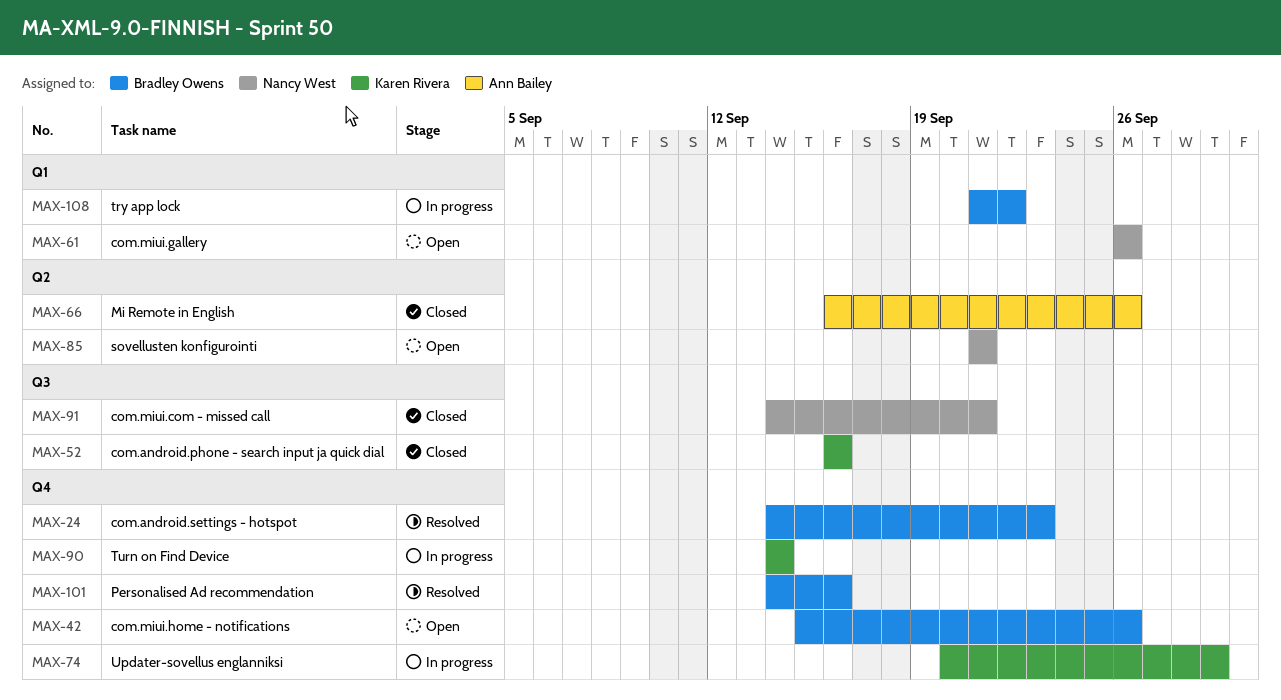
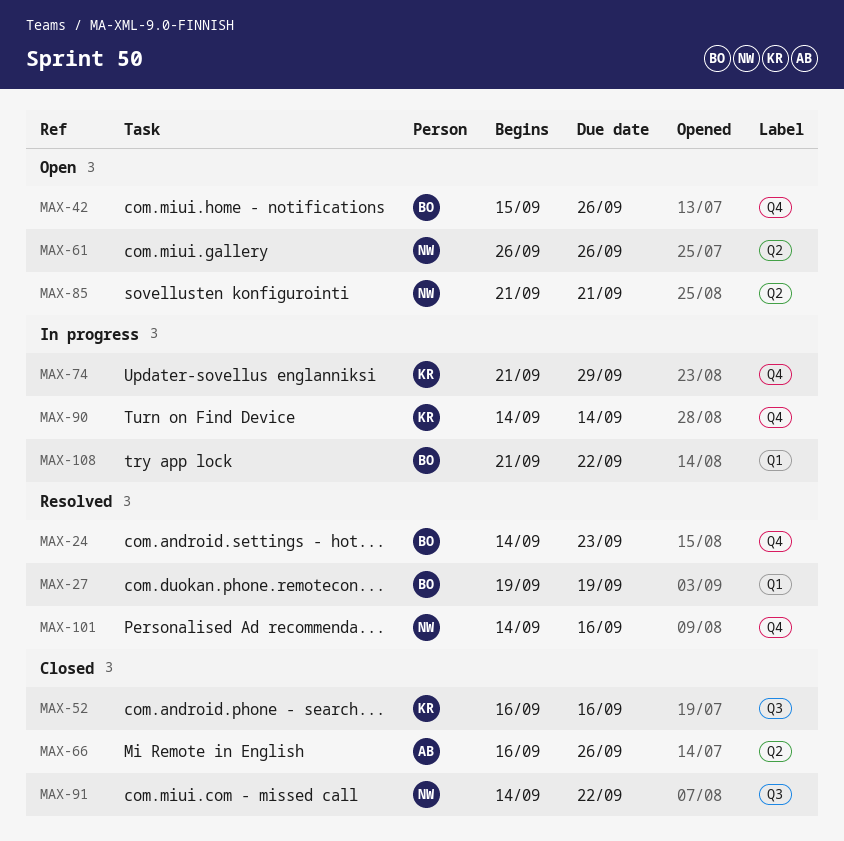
MAX-27: none -> present
MAX-61, label: Q1 -> Q2
MAX-74, start: Sep 20 -> Sep 21
MAX-91, due: Sep 21 -> Sep 22
MAX-101, owner: Bradley Owens -> Nancy West

